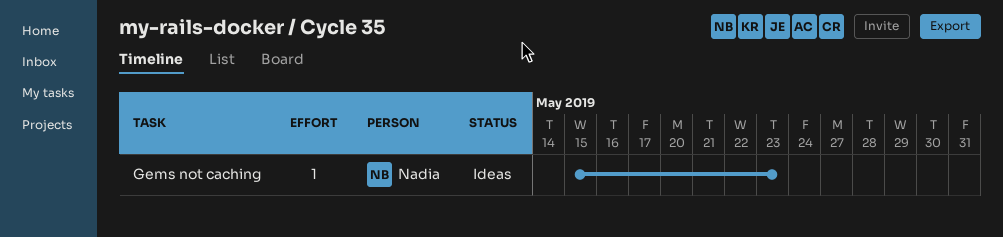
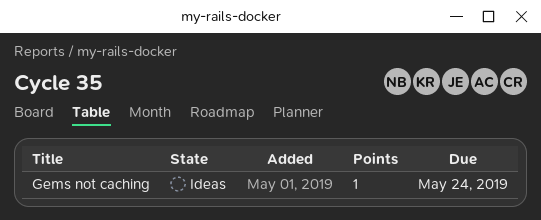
Gems not caching, due: May 23 -> May 24

